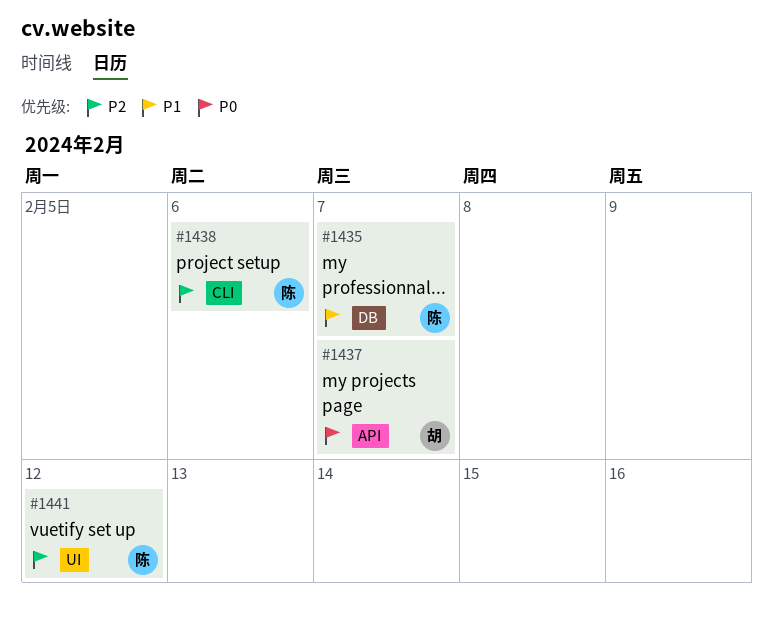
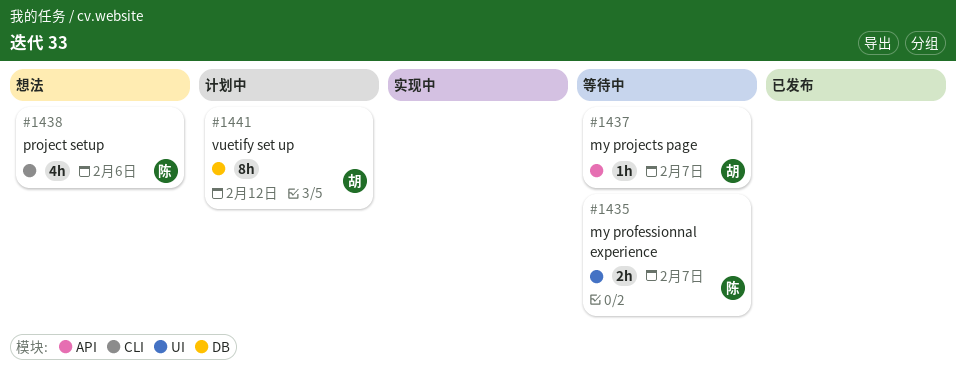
#1435, label: DB -> UI
#1441, owner: 陈 -> 胡
#1441, label: UI -> DB

